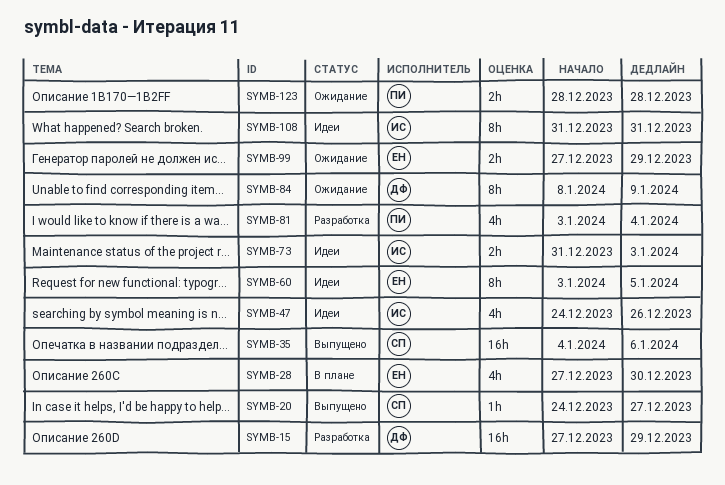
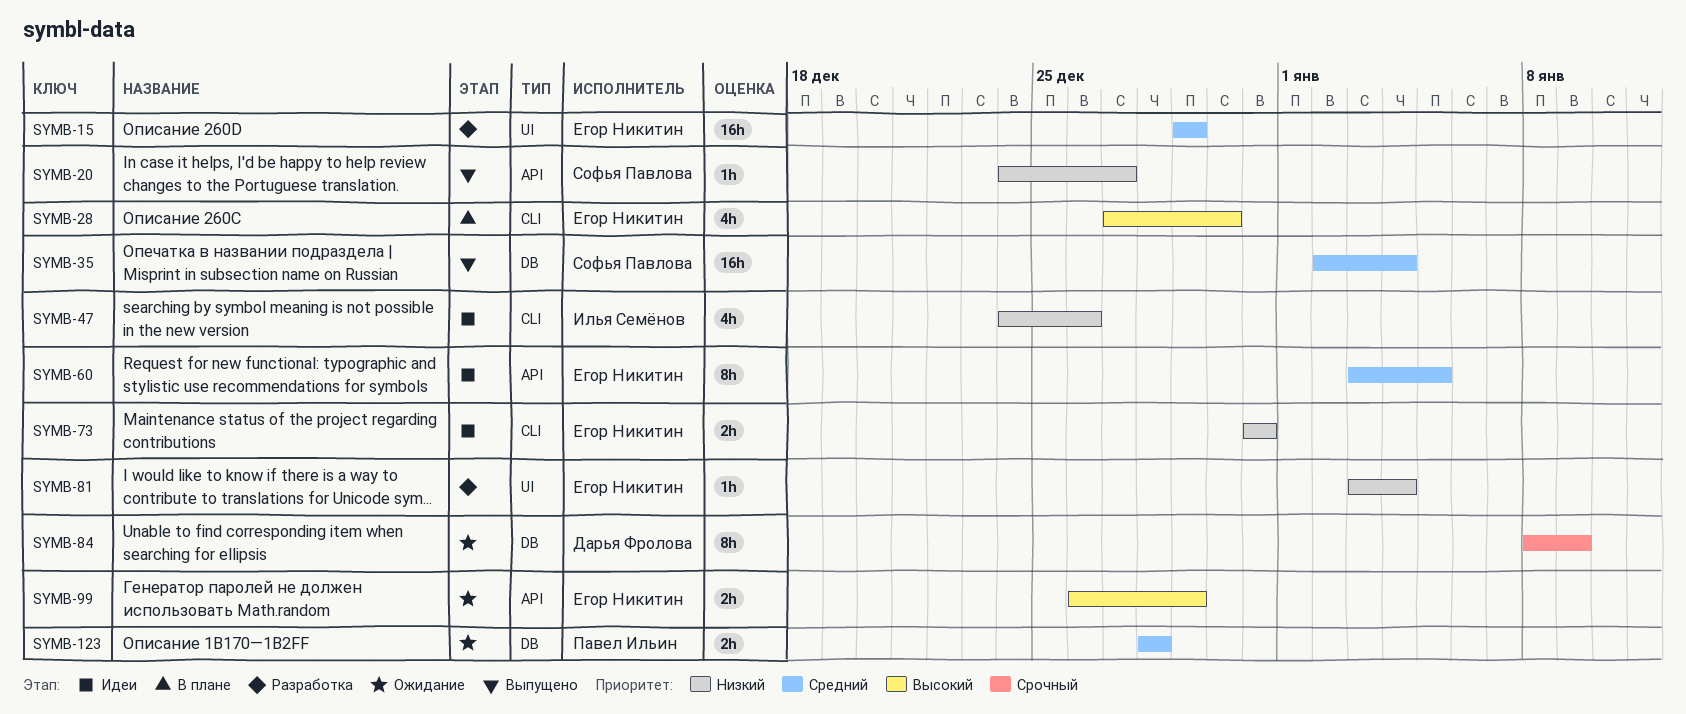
SYMB-15, owner: Дарья Фролова -> Егор Никитин
SYMB-15, start: Dec 27 -> Dec 29
SYMB-35, start: Jan 4 -> Jan 2
SYMB-35, due: Jan 6 -> Jan 4
SYMB-73, owner: Илья Семёнов -> Егор Никитин
SYMB-73, due: Jan 3 -> Dec 31
SYMB-81, owner: Павел Ильин -> Егор Никитин
SYMB-81, estimate: 4h -> 1h
SYMB-99, start: Dec 27 -> Dec 26
SYMB-108: present -> none

